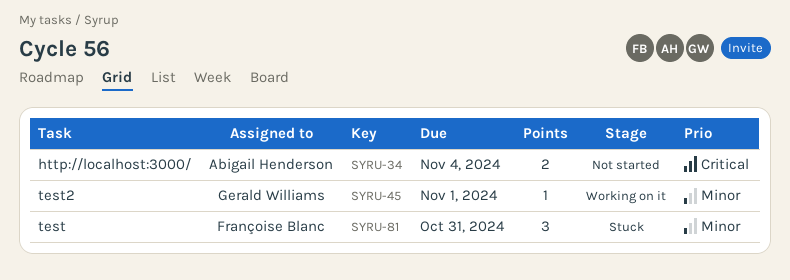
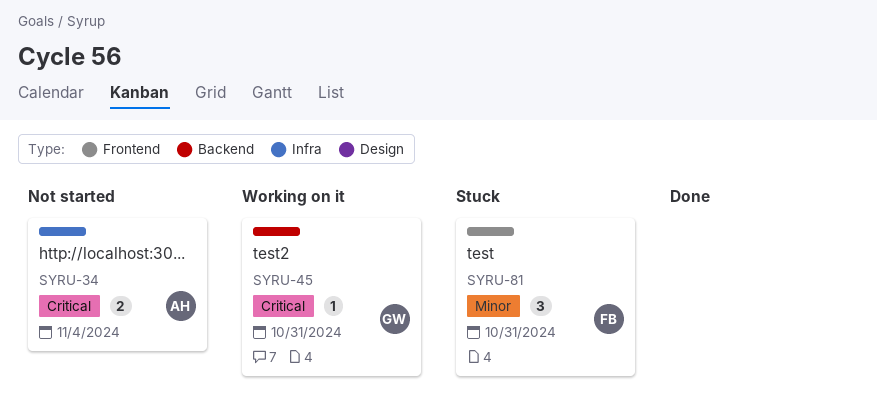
SYRU-45, priority: Minor -> Critical
SYRU-45, due: Nov 1 -> Oct 31

